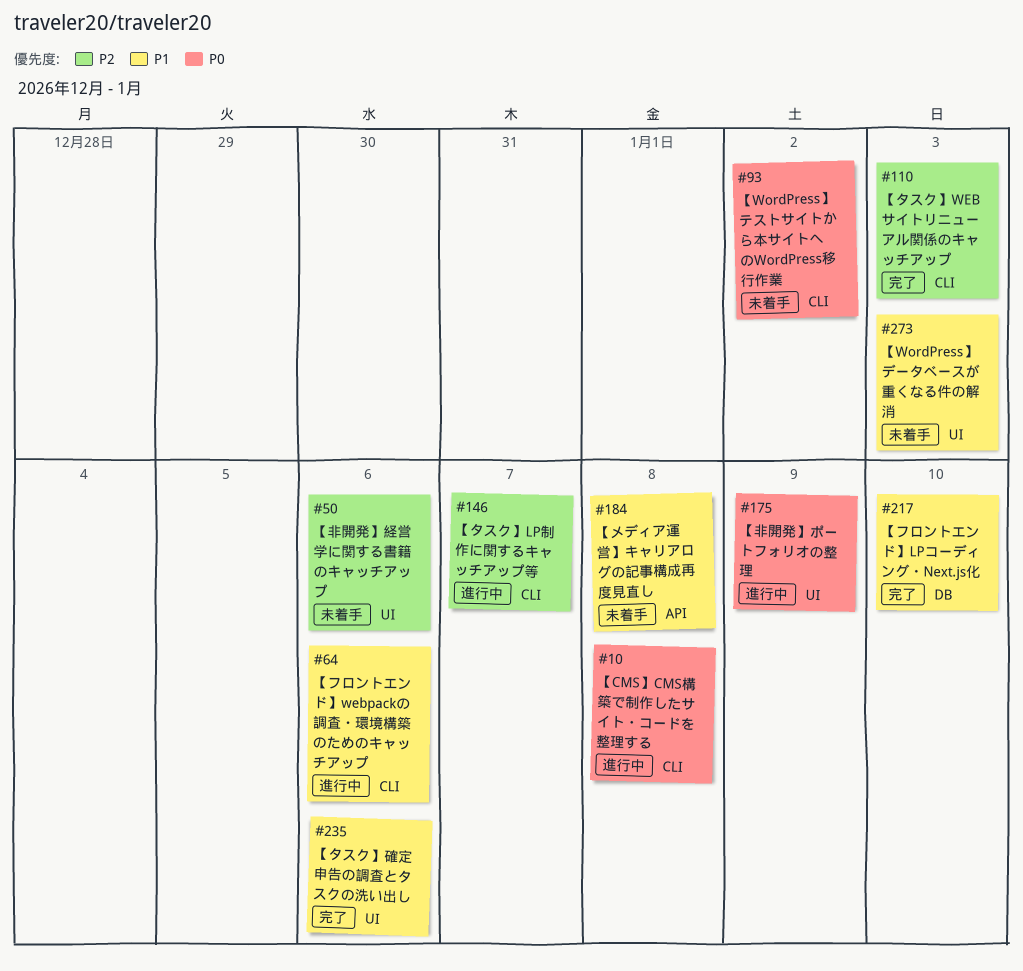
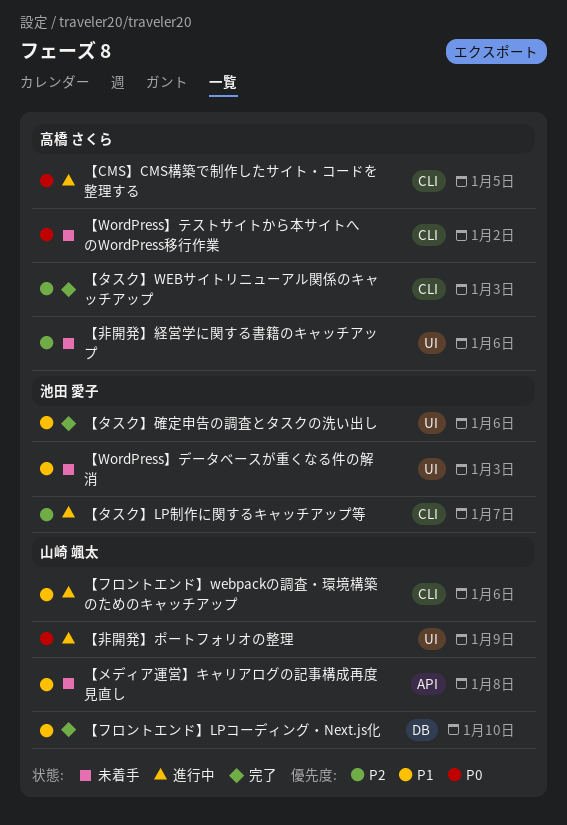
【CMS】CMS構築で制作したサイト・コードを整理する, due: Jan 8 -> Jan 5

